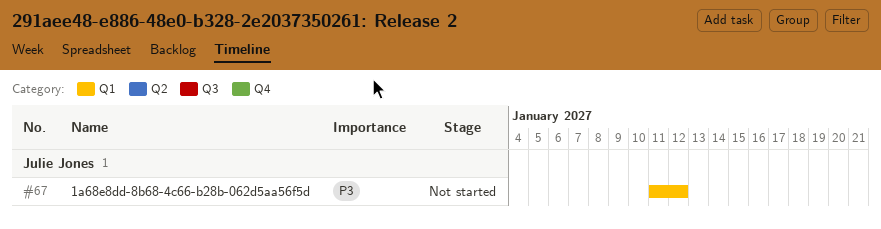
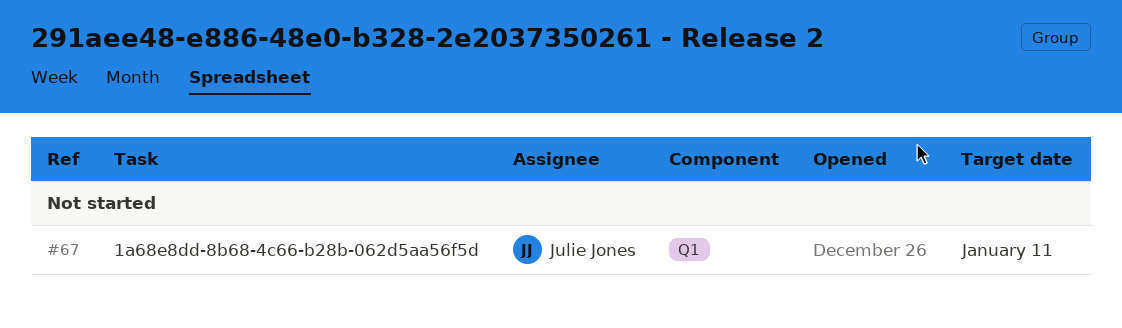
#67, due: Jan 12 -> Jan 11

